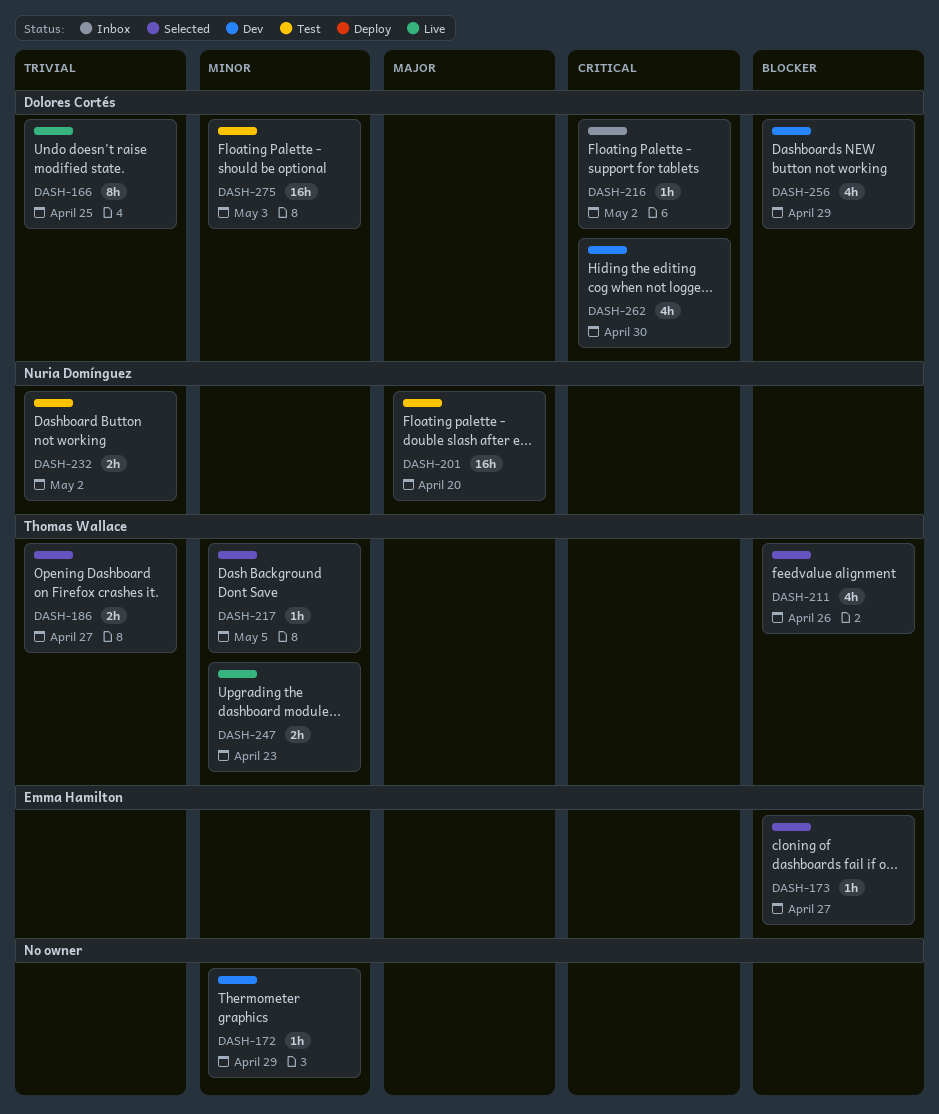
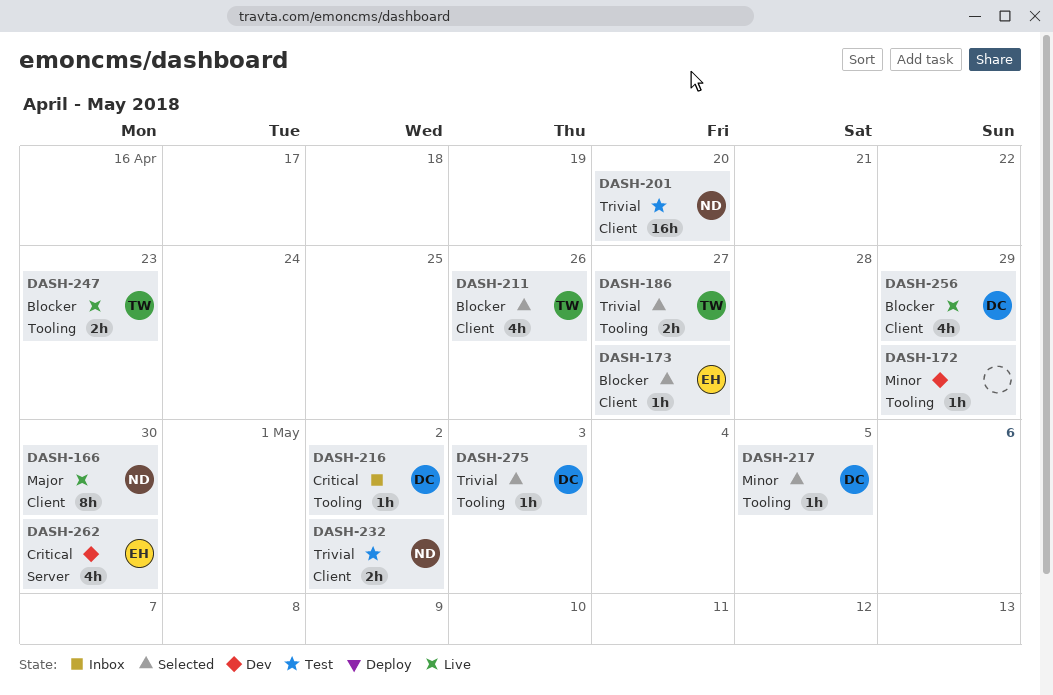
DASH-166, owner: Dolores Cortés -> Nuria Domínguez
DASH-166, priority: Trivial -> Major
DASH-166, due: Apr 25 -> Apr 30
DASH-201, priority: Major -> Trivial
DASH-217, owner: Thomas Wallace -> Dolores Cortés
DASH-247, priority: Minor -> Blocker
DASH-256, status: Dev -> Live
DASH-262, owner: Dolores Cortés -> Emma Hamilton
DASH-275, status: Test -> Selected
DASH-275, priority: Minor -> Trivial
DASH-275, estimate: 16h -> 1h

